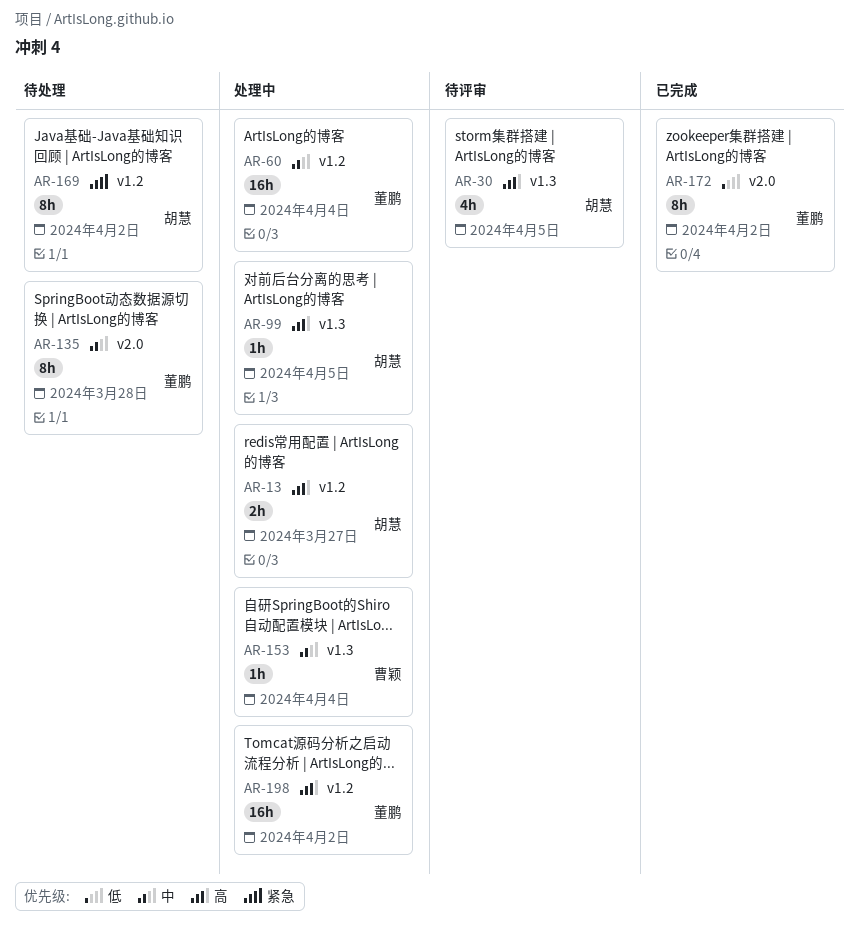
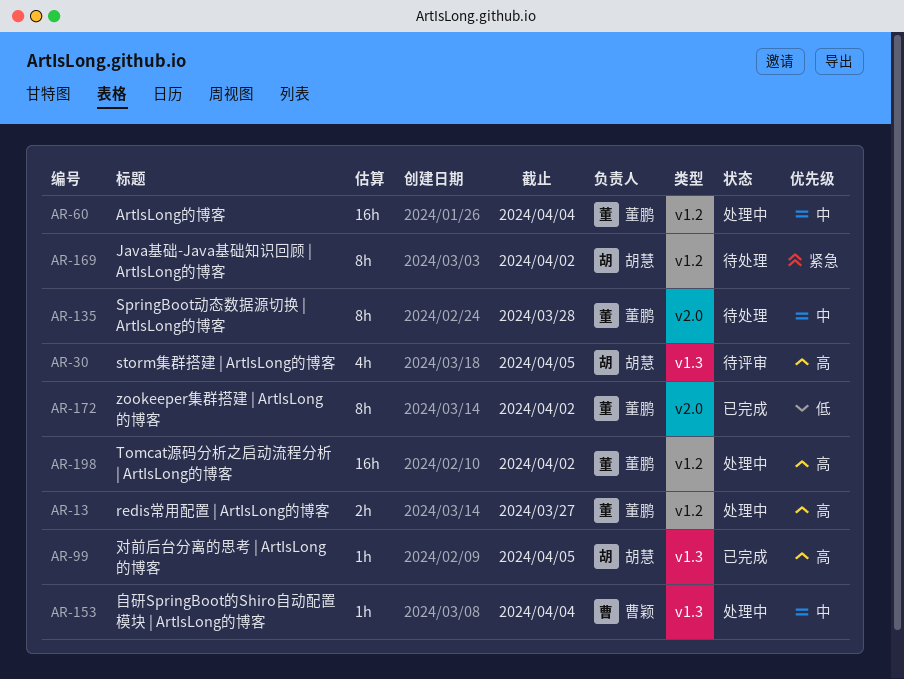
AR-13, owner: 胡慧 -> 董鹏
AR-99, status: 处理中 -> 已完成

